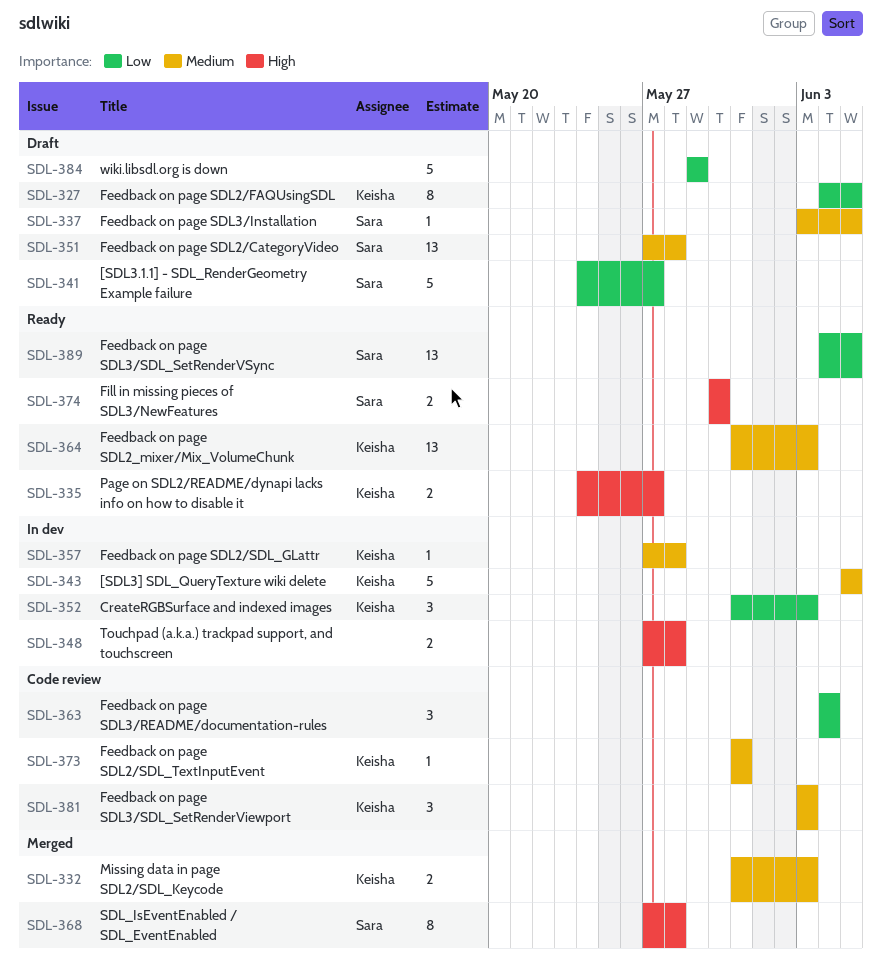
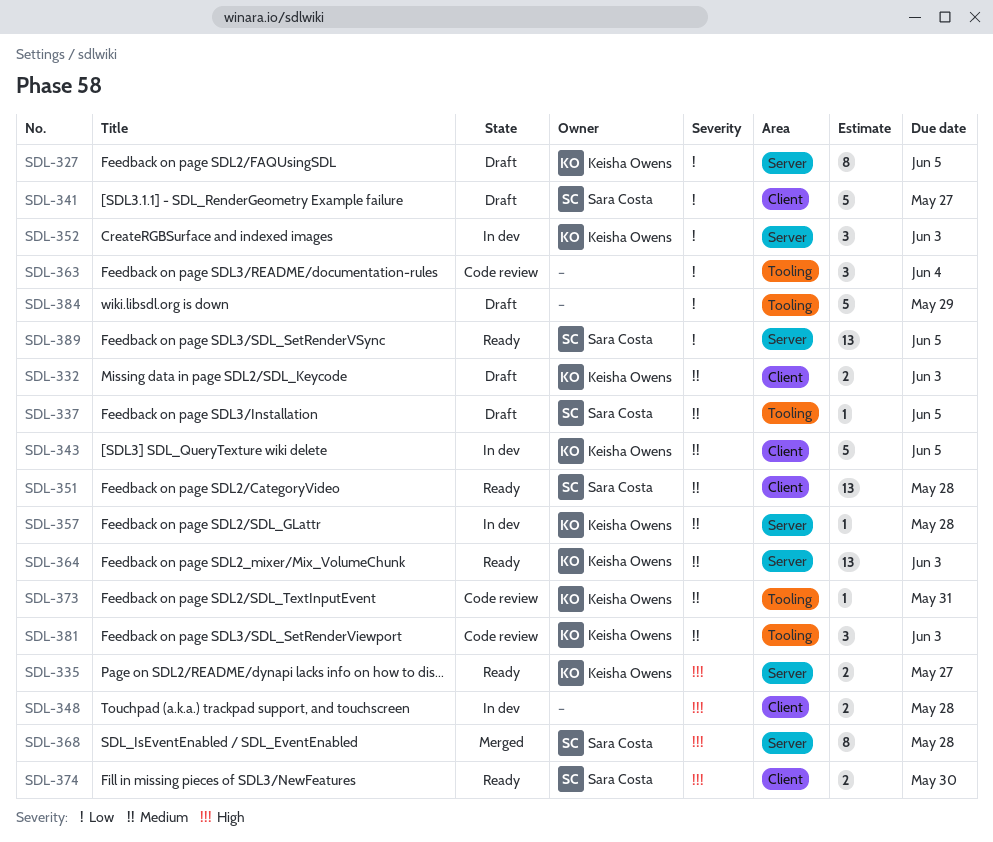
SDL-332, status: Merged -> Draft
SDL-351, status: Draft -> Ready

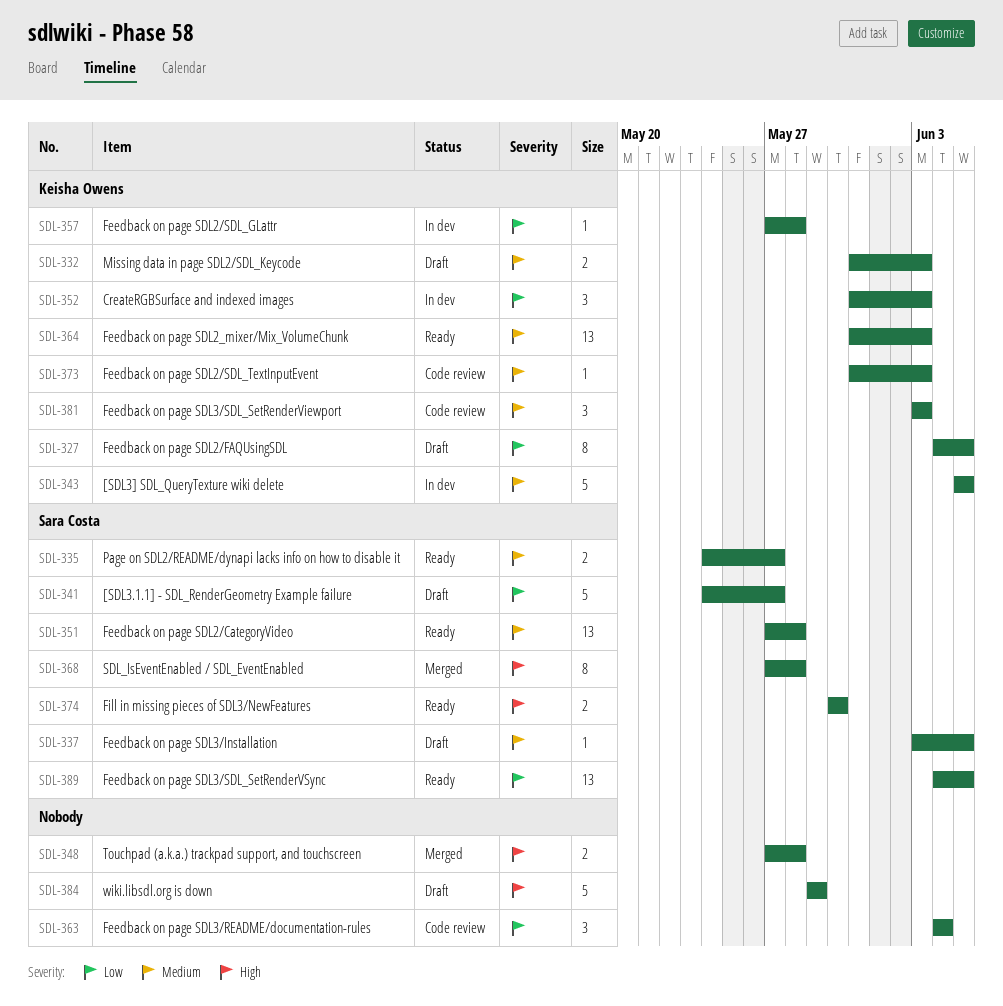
SDL-335, owner: Keisha Owens -> Sara Costa
SDL-335, priority: High -> Medium
SDL-348, status: In dev -> Merged
SDL-357, priority: Medium -> Low
SDL-373, due: May 31 -> Jun 3
SDL-384, priority: Low -> High

